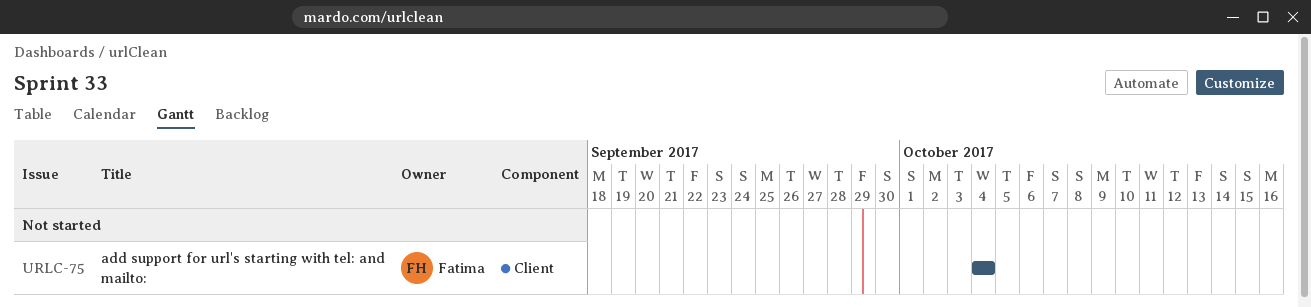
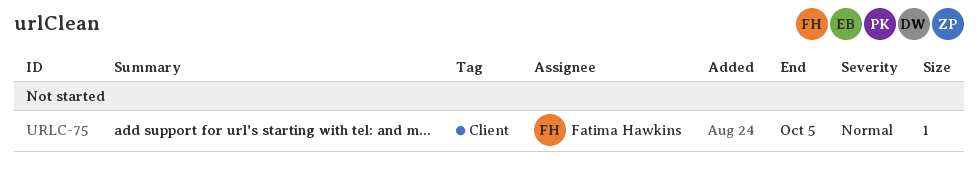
URLC-75, due: Oct 4 -> Oct 5

